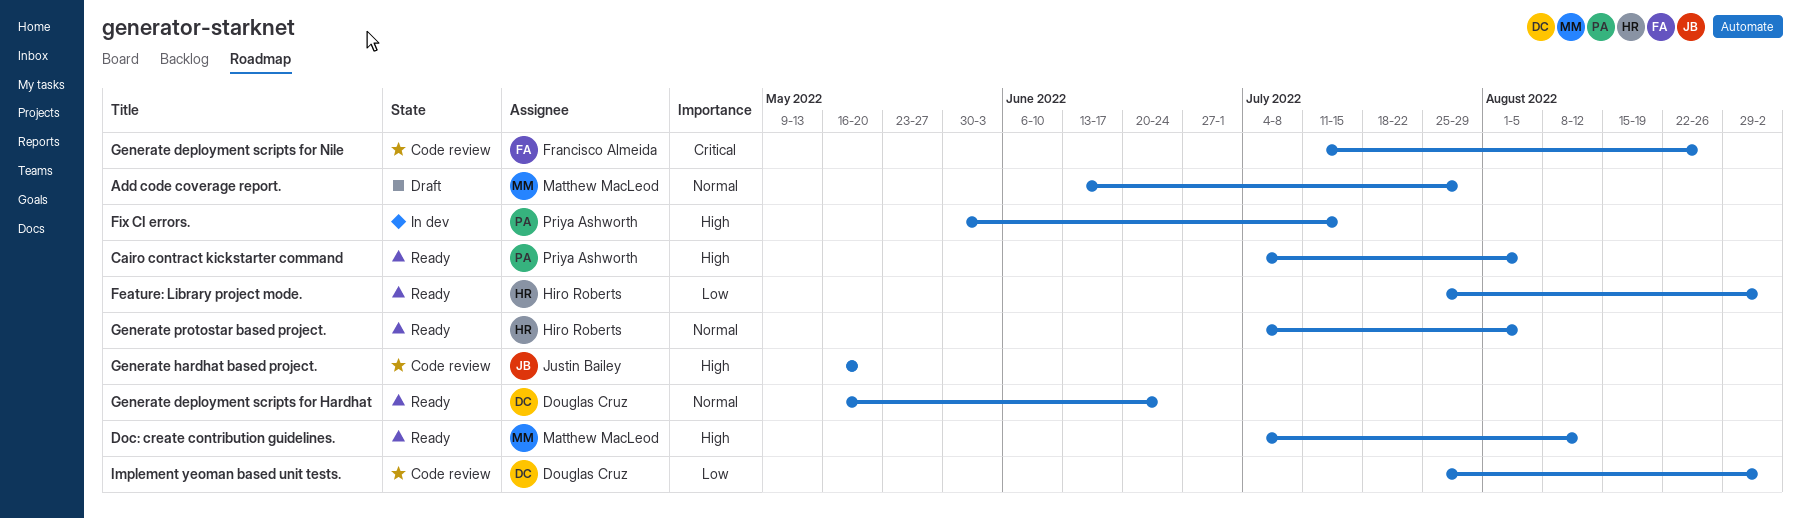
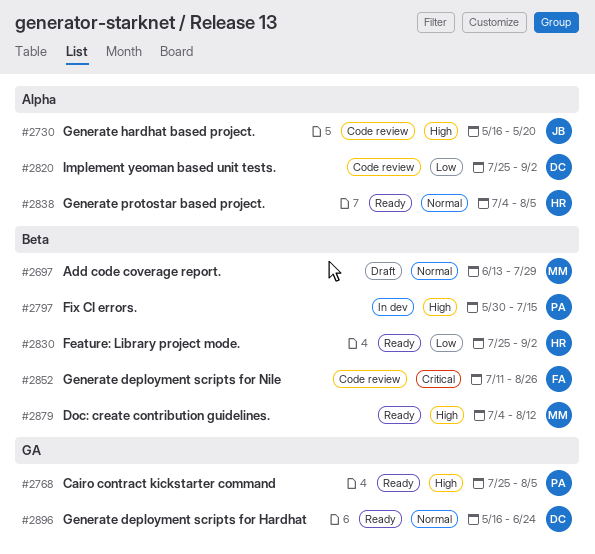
Cairo contract kickstarter command, start: Jul 4 -> Jul 25

